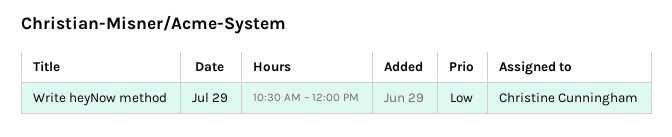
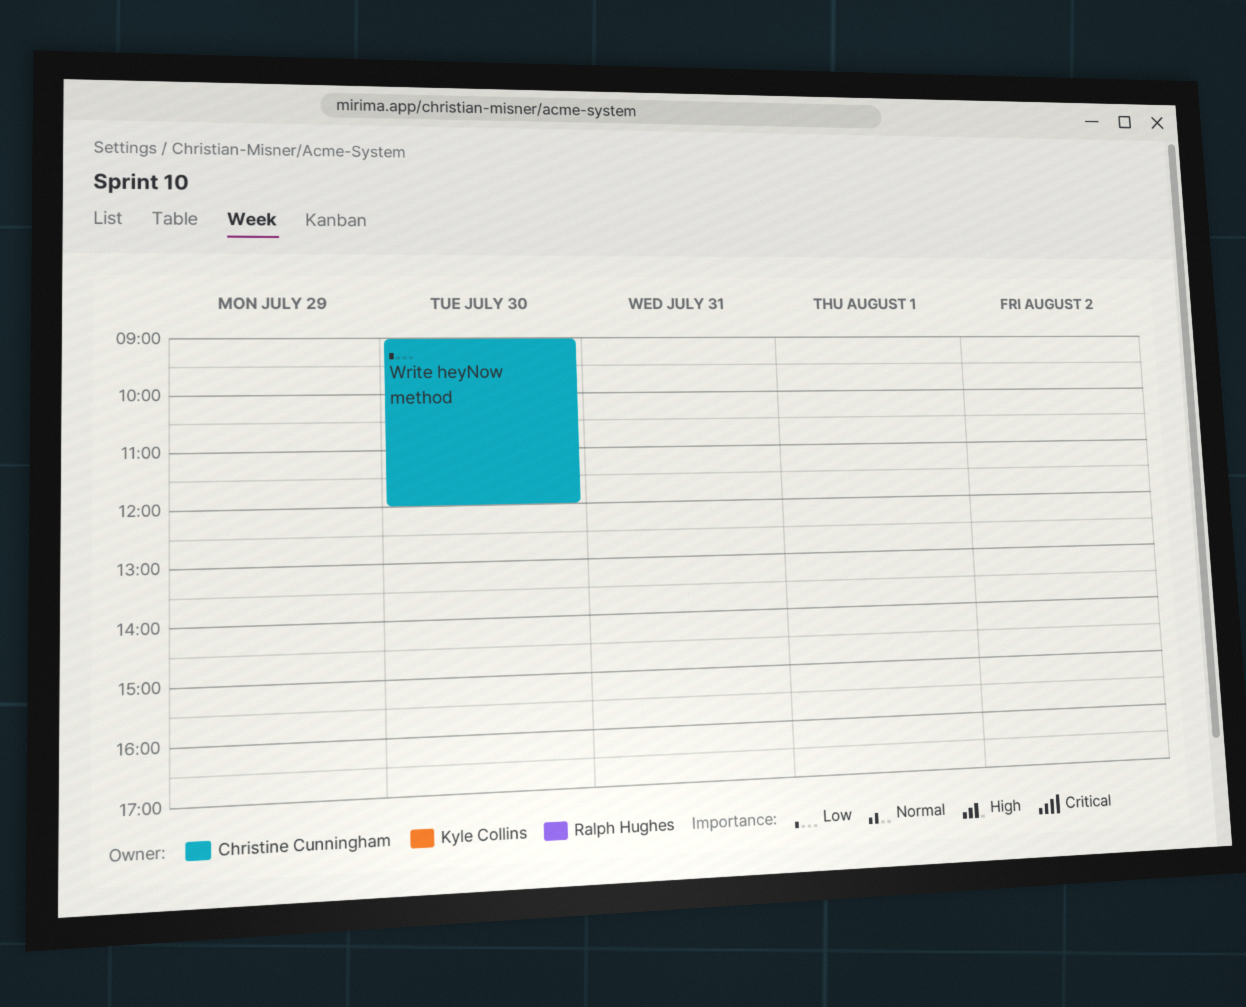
Write heyNow method, day: Jul 29 -> Jul 30
Write heyNow method, begins: 10:30 -> 09:00

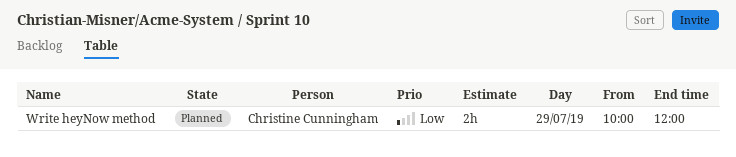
Write heyNow method, day: Jul 30 -> Jul 29
Write heyNow method, begins: 09:00 -> 10:00

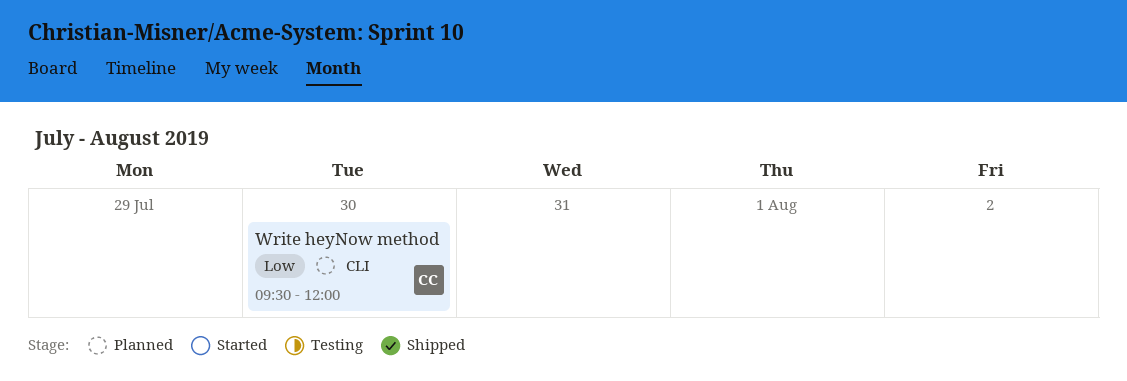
Write heyNow method, day: Jul 29 -> Jul 30
Write heyNow method, begins: 10:00 -> 09:30

